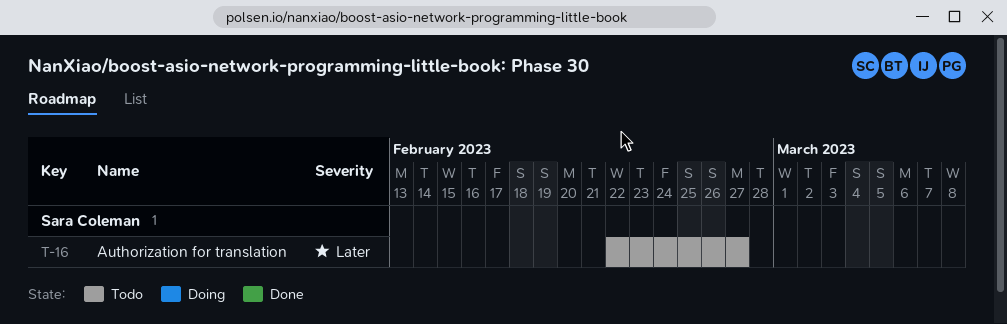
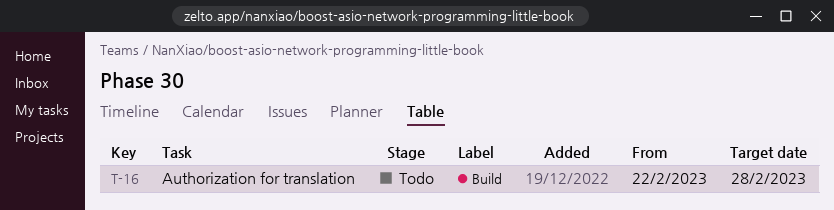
T-16, due: Feb 27 -> Feb 28

